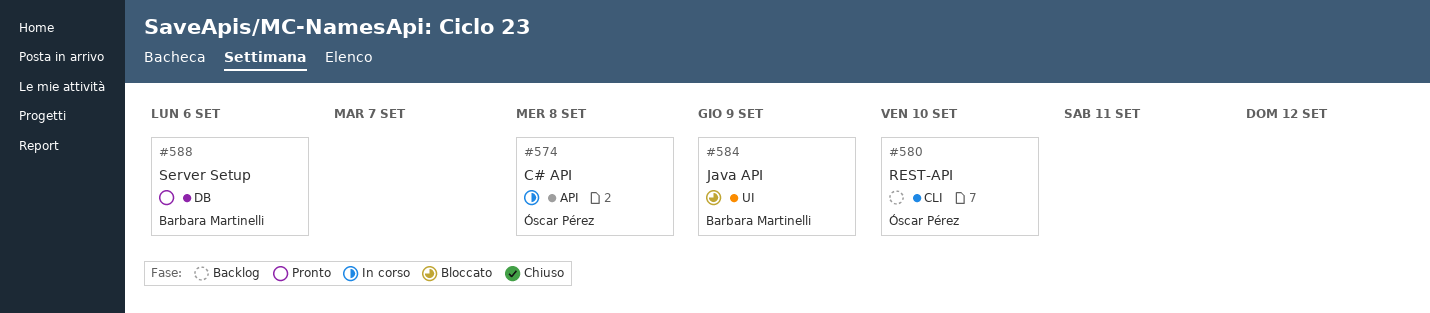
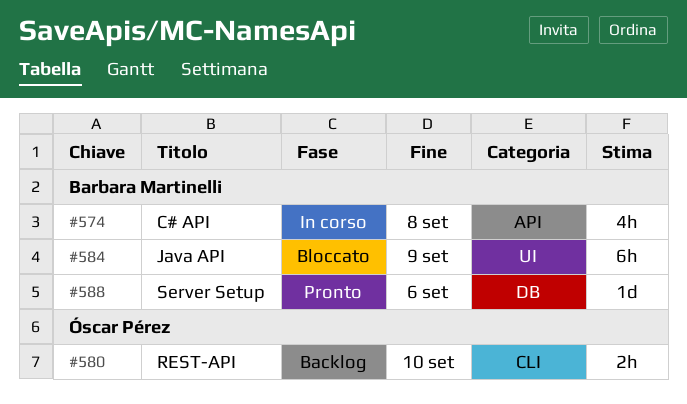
#574, owner: Óscar Pérez -> Barbara Martinelli

